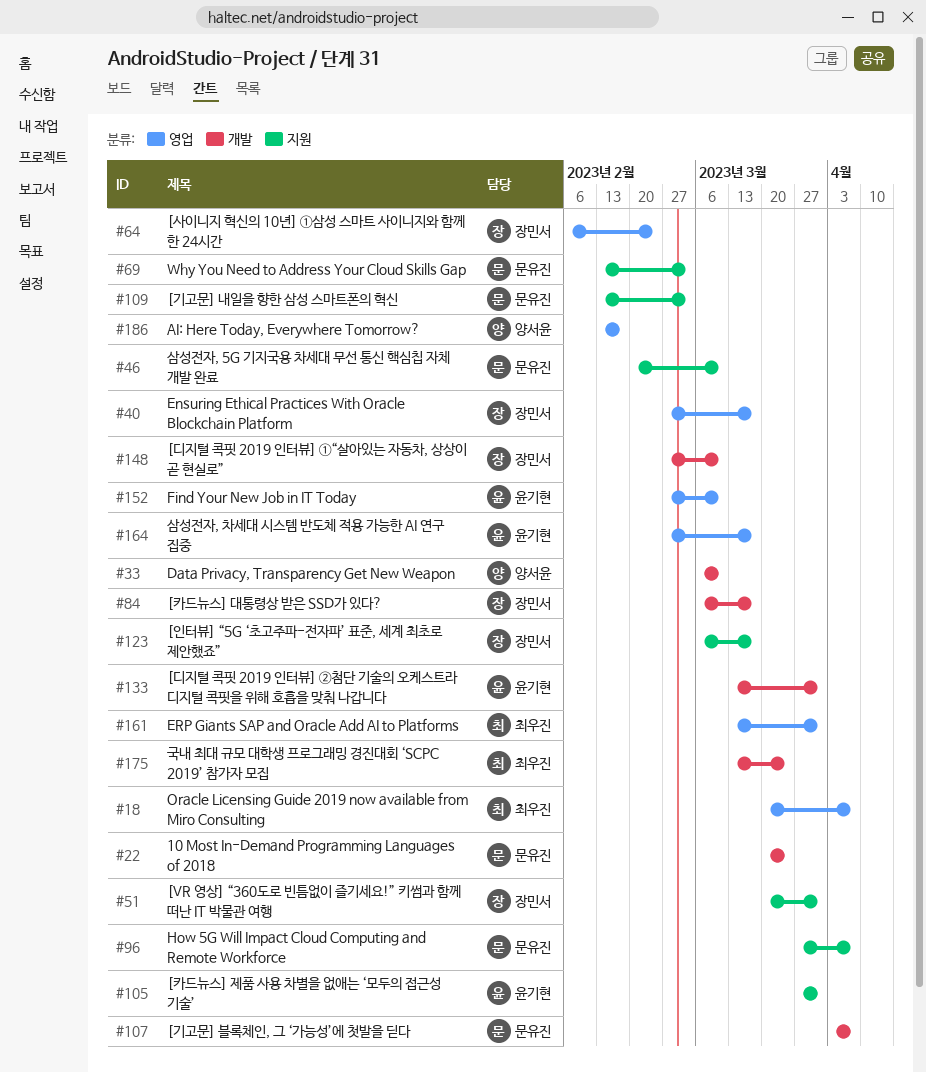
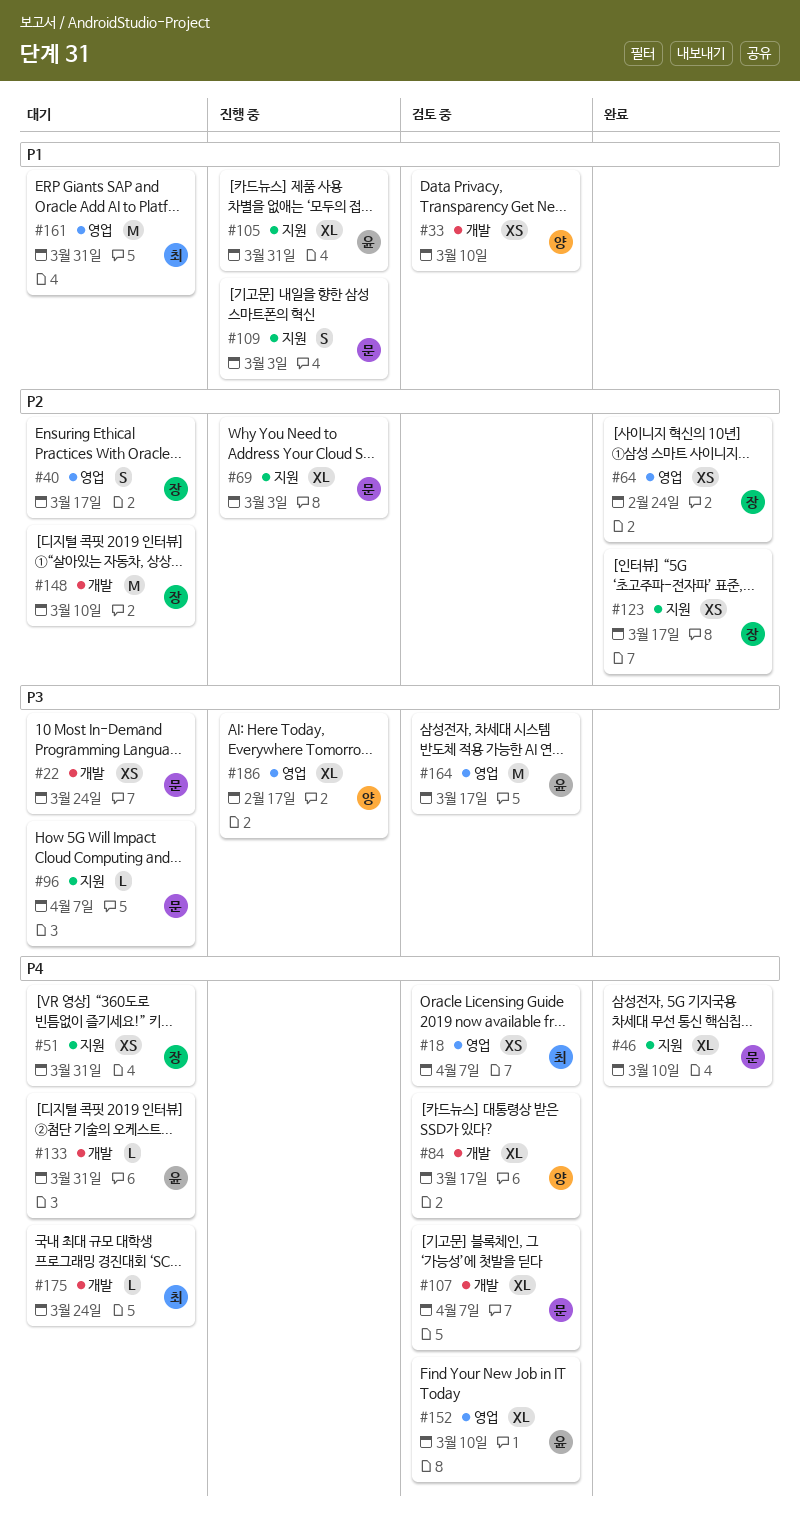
#84, owner: 장민서 -> 양서윤

